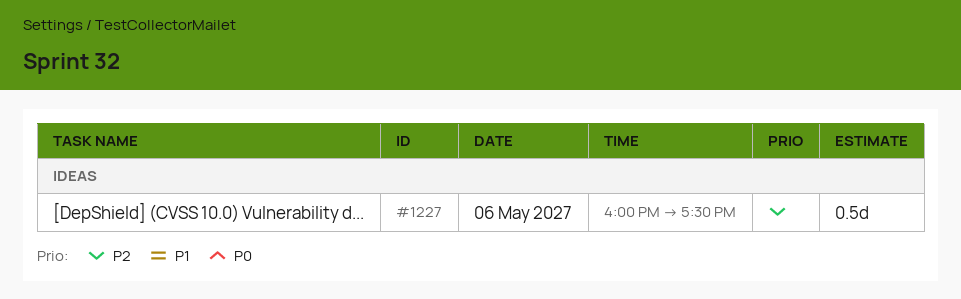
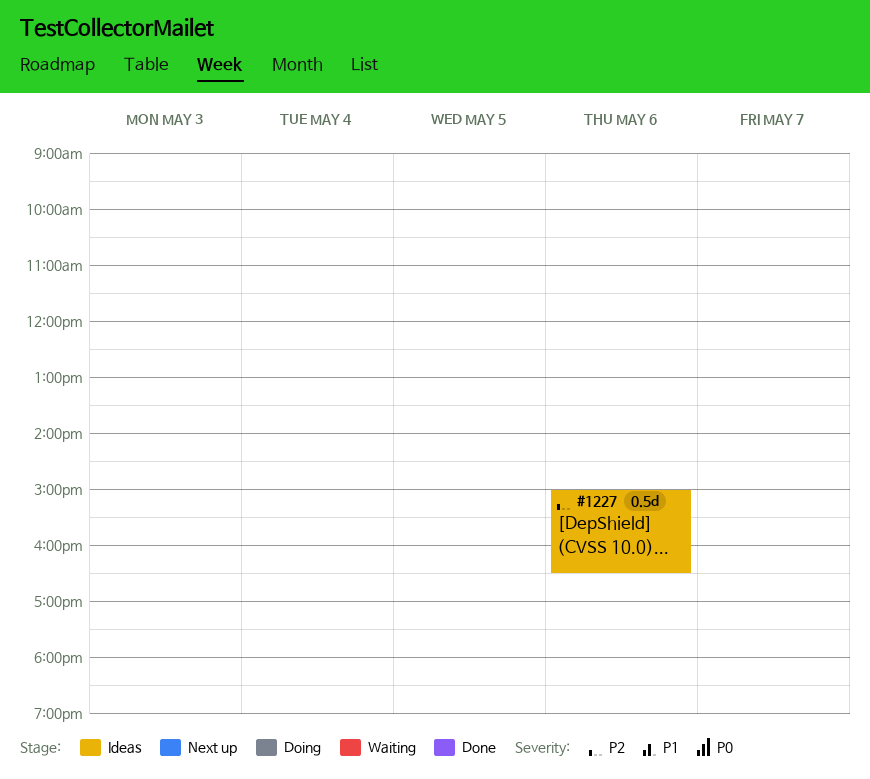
#1227, begins: 16:00 -> 15:00
#1227, ends: 17:30 -> 16:30

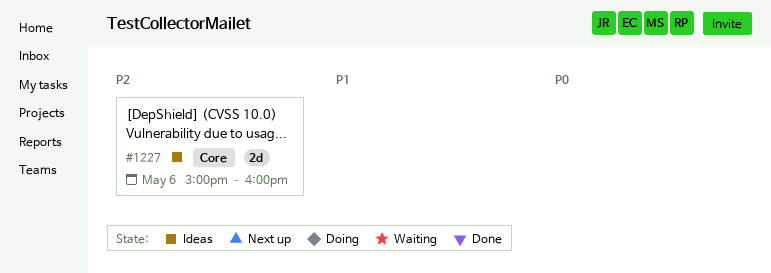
#1227, estimate: 0.5d -> 2d
#1227, ends: 16:30 -> 16:00

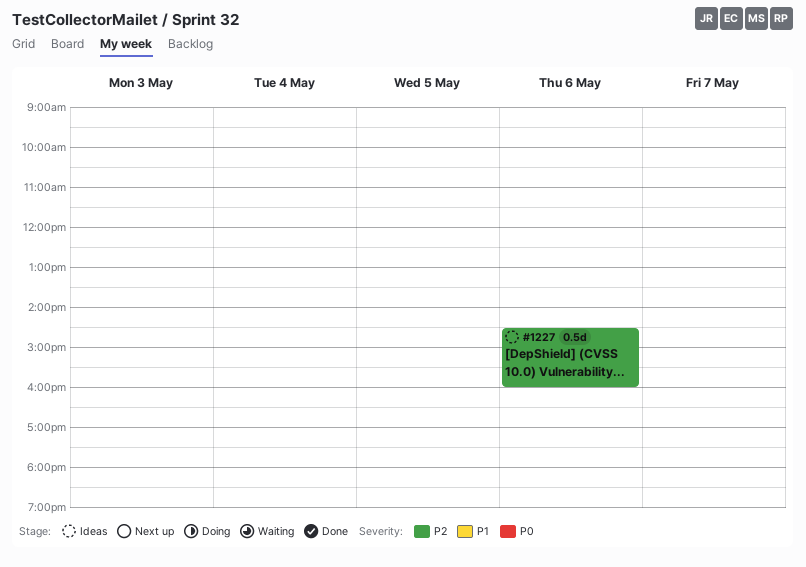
#1227, estimate: 2d -> 0.5d
#1227, begins: 15:00 -> 14:30

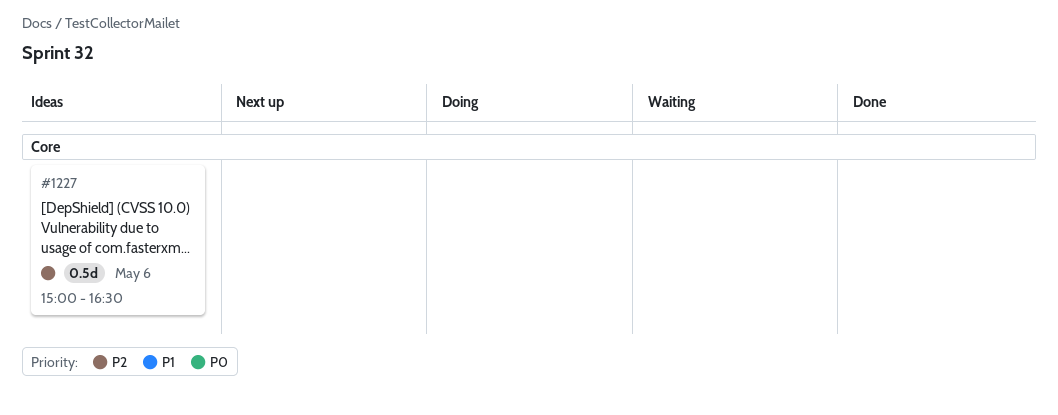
#1227, begins: 14:30 -> 15:00
#1227, ends: 16:00 -> 16:30

